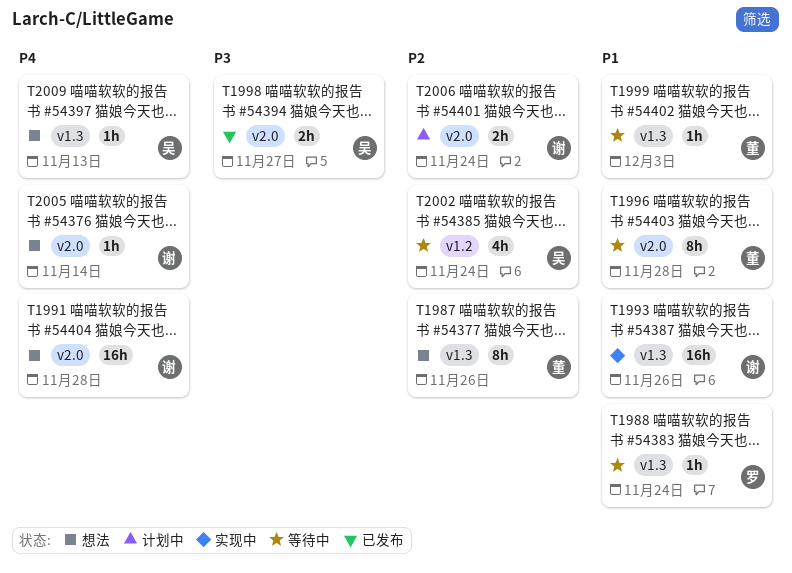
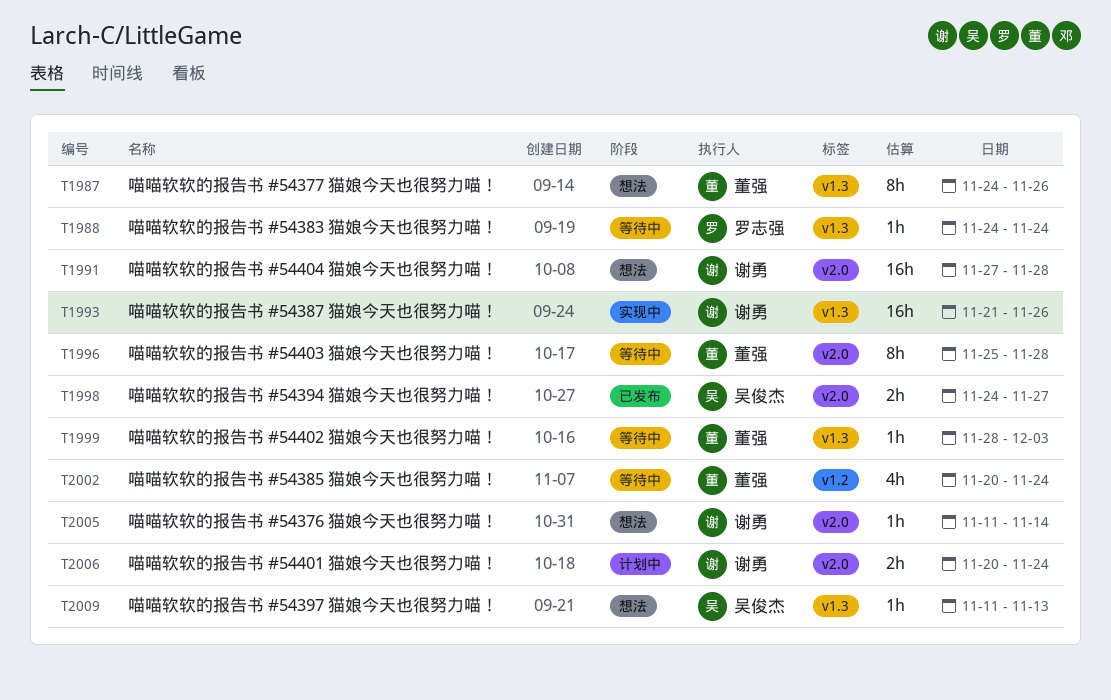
T2002, owner: 吴俊杰 -> 董强

